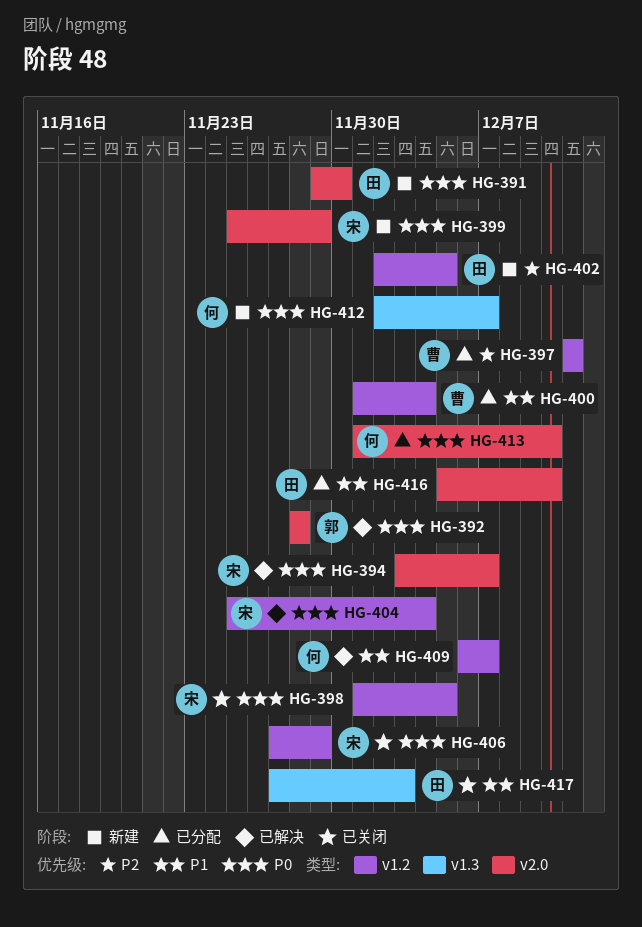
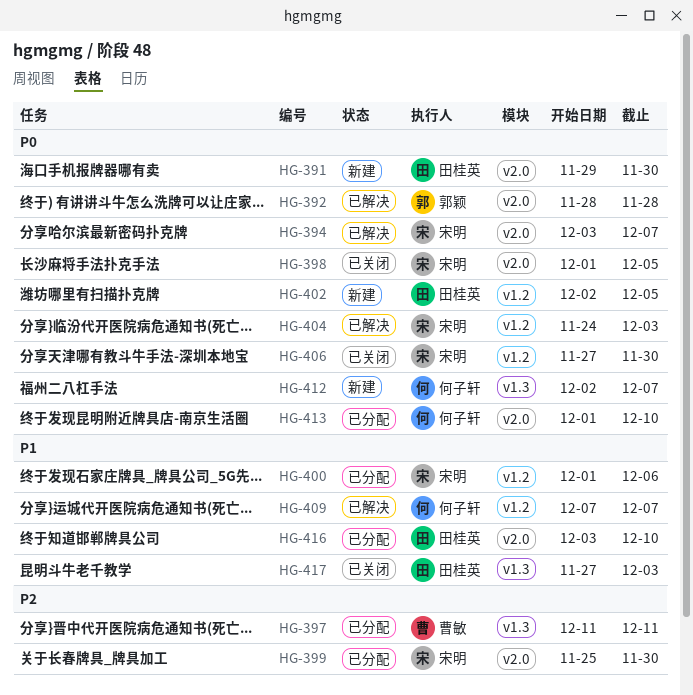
HG-397, label: v1.2 -> v1.3
HG-398, label: v1.2 -> v2.0
HG-399, status: 新建 -> 已分配
HG-399, priority: P0 -> P2
HG-399, due: Nov 29 -> Nov 30
HG-400, owner: 曹敏 -> 宋明
HG-400, due: Dec 4 -> Dec 6
HG-402, priority: P2 -> P0
HG-404, start: Nov 25 -> Nov 24
HG-404, due: Dec 4 -> Dec 3
HG-406, due: Nov 29 -> Nov 30
HG-409, start: Dec 6 -> Dec 7
HG-416, start: Dec 5 -> Dec 3

